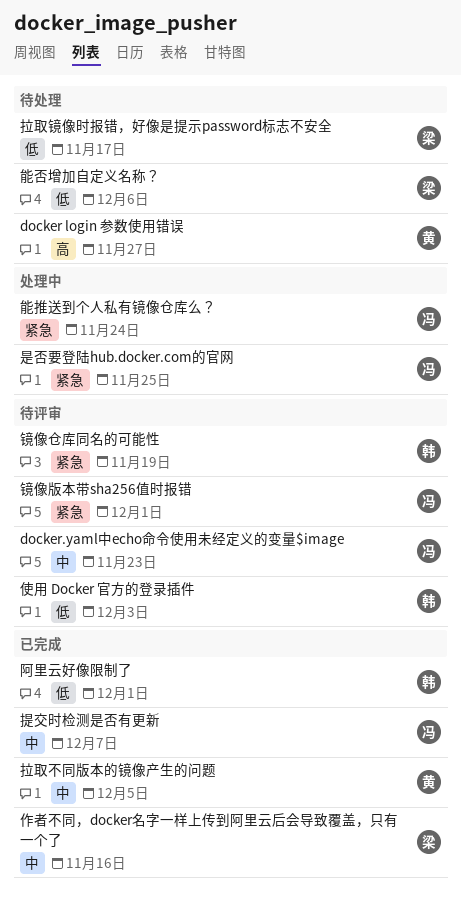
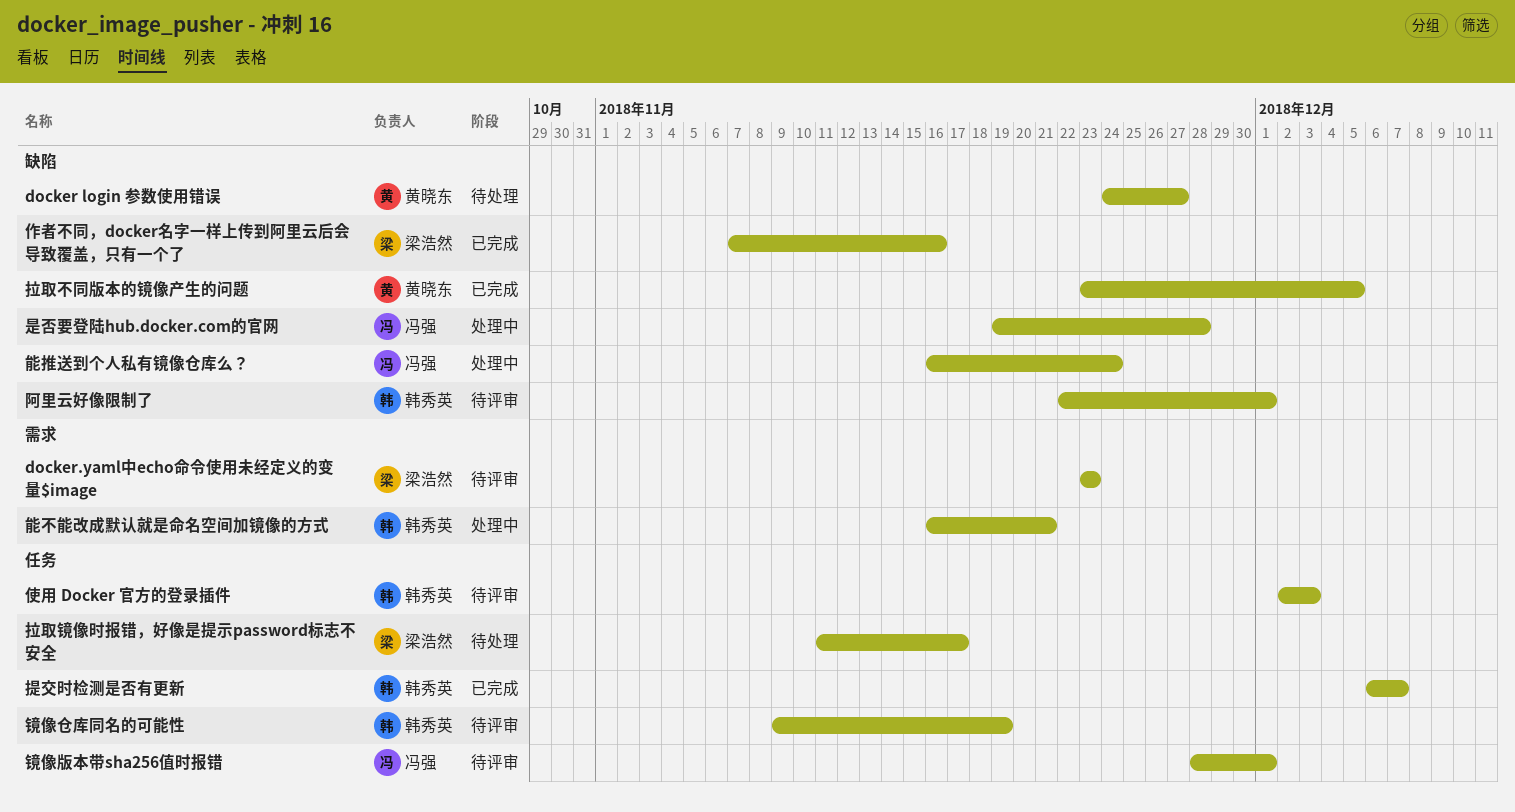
docker.yaml中echo命令使用未经定义的变量$image, owner: 冯强 -> 梁浩然
提交时检测是否有更新, owner: 冯强 -> 韩秀英
是否要登陆hub.docker.com的官网, due: Nov 25 -> Nov 28
能不能改成默认就是命名空间加镜像的方式: none -> present
能否增加自定义名称？: present -> none
阿里云好像限制了, status: 已完成 -> 待评审

